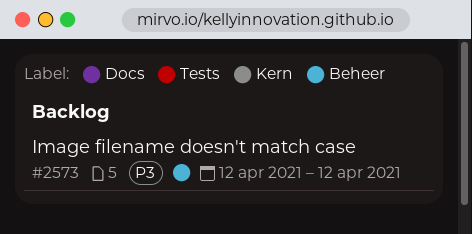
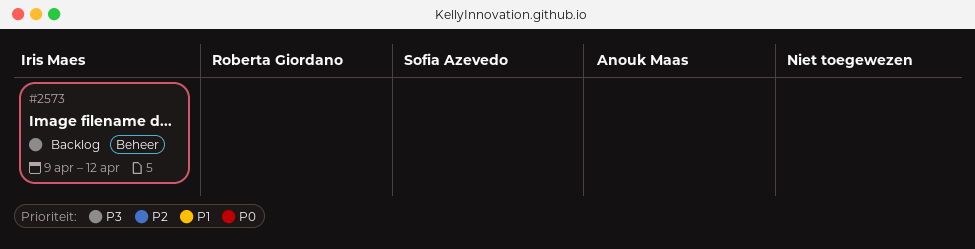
#2573, start: Apr 12 -> Apr 9

